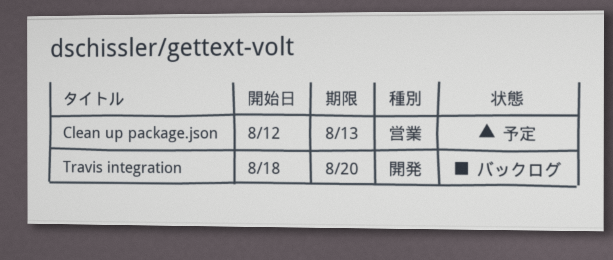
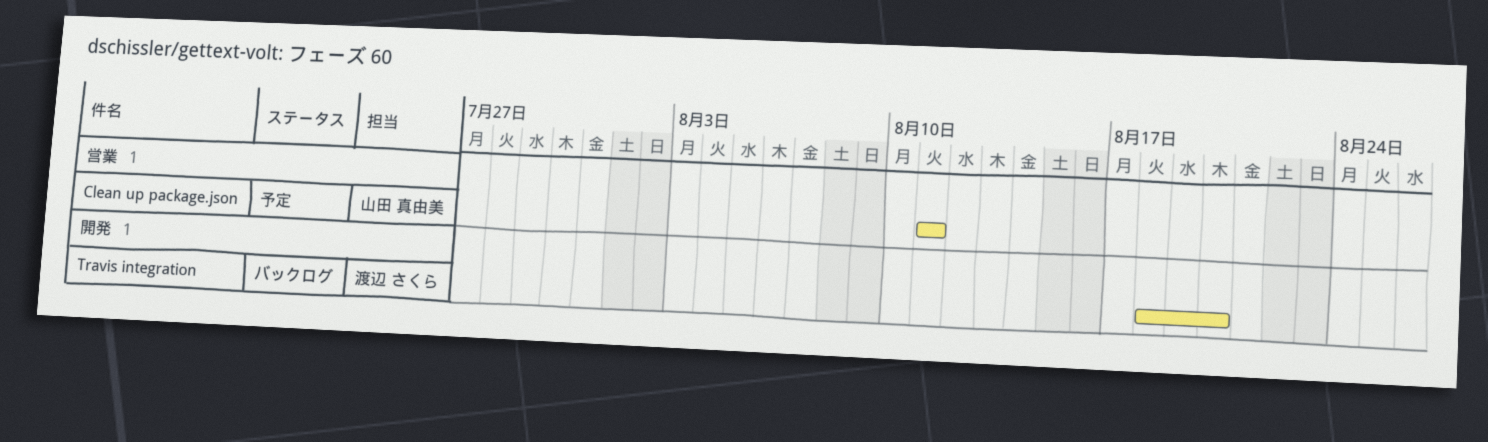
Clean up package.json, start: Aug 12 -> Aug 11
Clean up package.json, due: Aug 13 -> Aug 11

